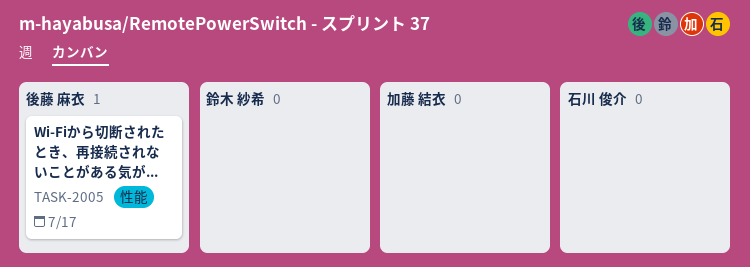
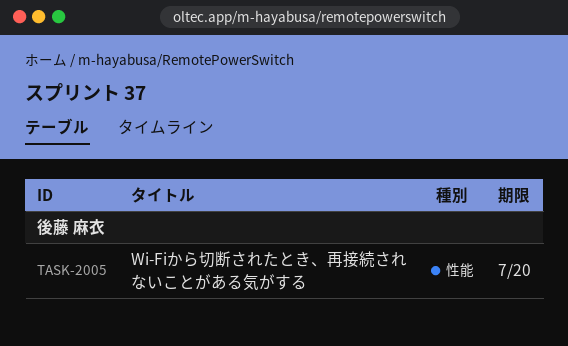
TASK-2005, due: Jul 17 -> Jul 20

